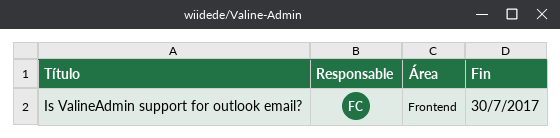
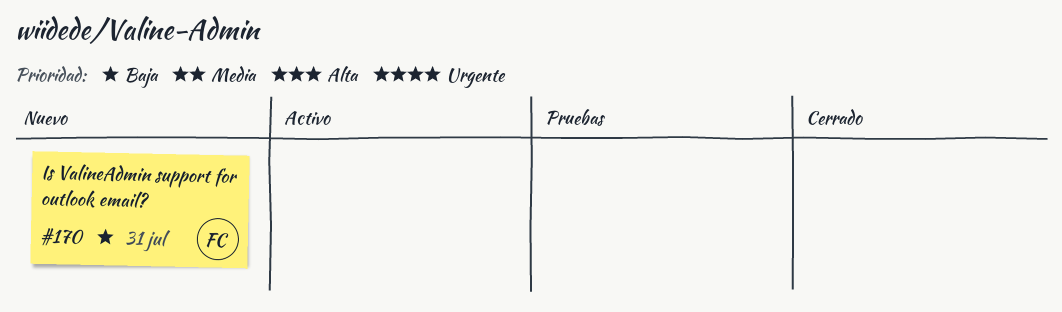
Is ValineAdmin support for outlook email?, due: Jul 30 -> Jul 31

